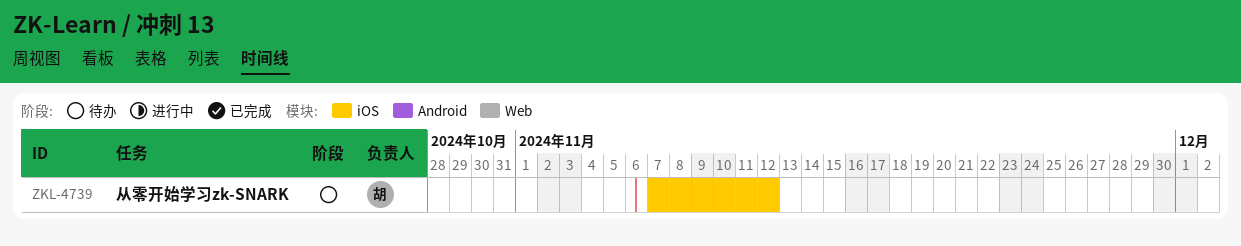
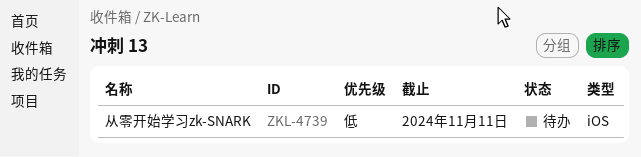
ZKL-4739, due: Nov 12 -> Nov 11

